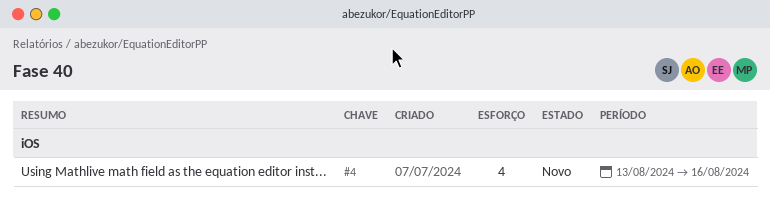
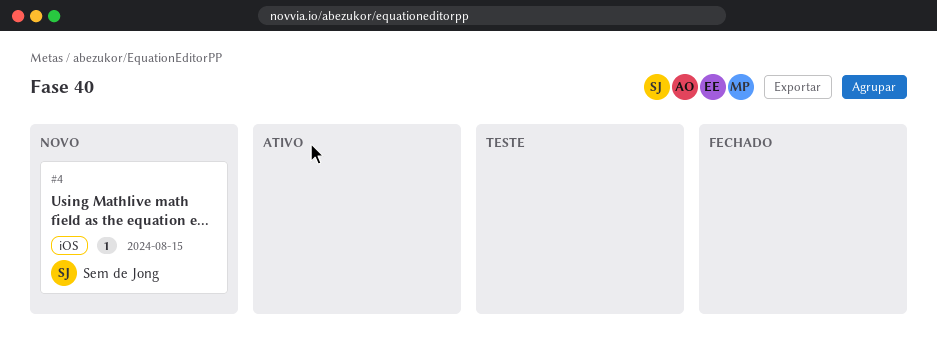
#4, estimate: 4 -> 1
#4, due: Aug 16 -> Aug 15

